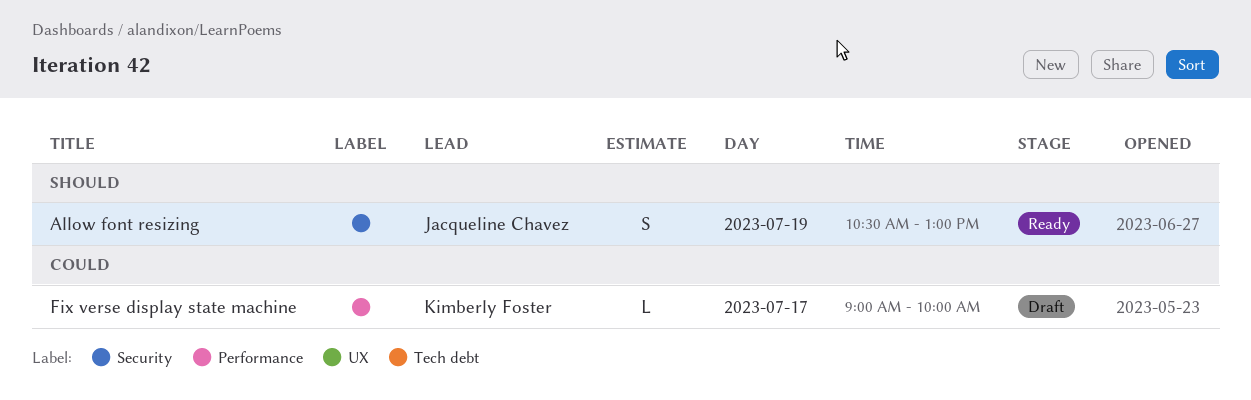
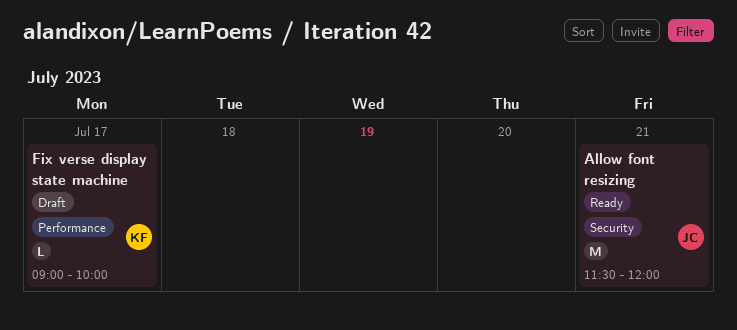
Allow font resizing, estimate: S -> M
Allow font resizing, day: Jul 19 -> Jul 21
Allow font resizing, begins: 10:30 -> 11:30
Allow font resizing, ends: 13:00 -> 12:00

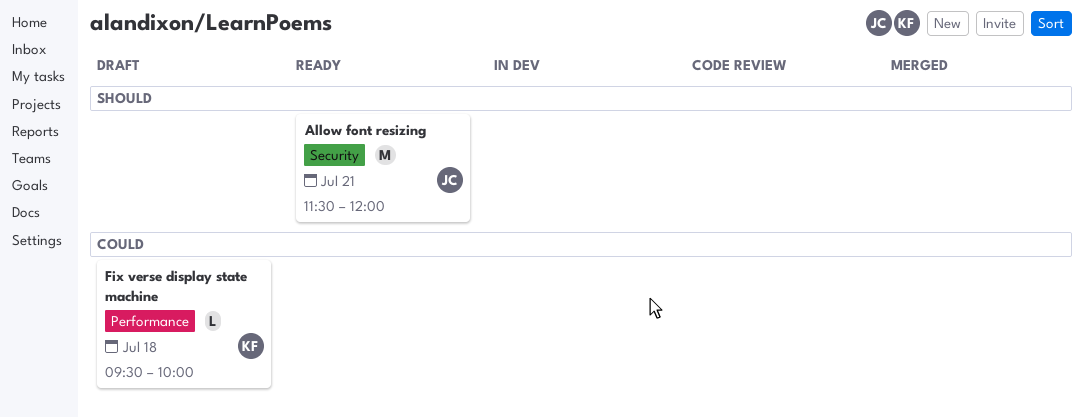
Fix verse display state machine, day: Jul 17 -> Jul 18
Fix verse display state machine, begins: 09:00 -> 09:30

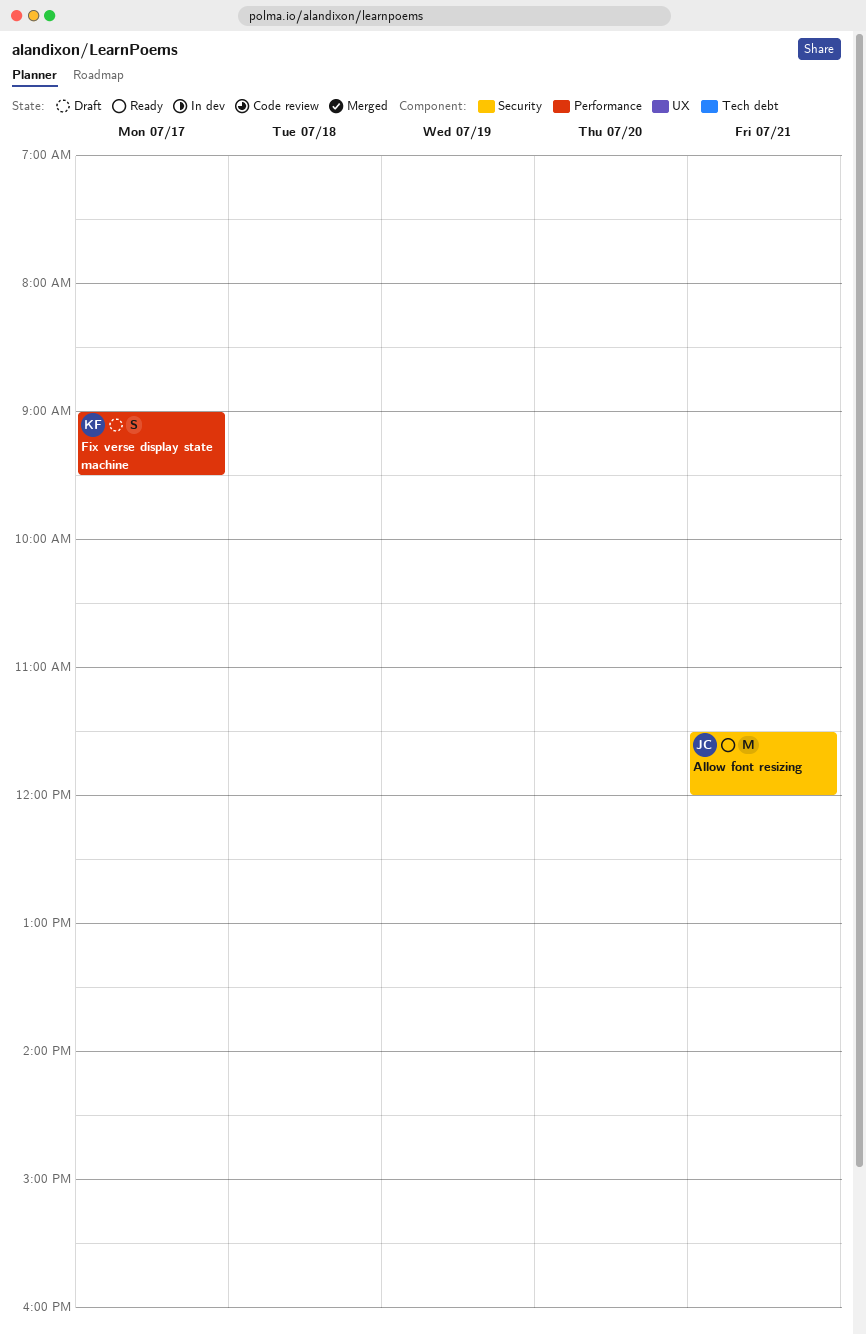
Fix verse display state machine, estimate: L -> S
Fix verse display state machine, day: Jul 18 -> Jul 17
Fix verse display state machine, begins: 09:30 -> 09:00
Fix verse display state machine, ends: 10:00 -> 09:30

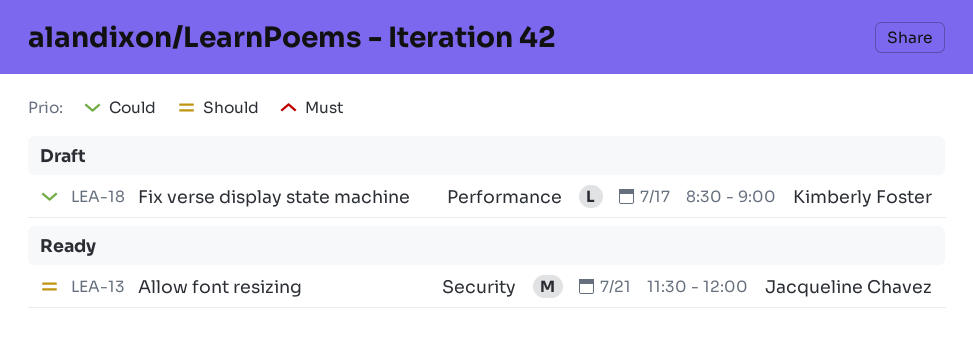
Fix verse display state machine, estimate: S -> L
Fix verse display state machine, begins: 09:00 -> 08:30
Fix verse display state machine, ends: 09:30 -> 09:00

